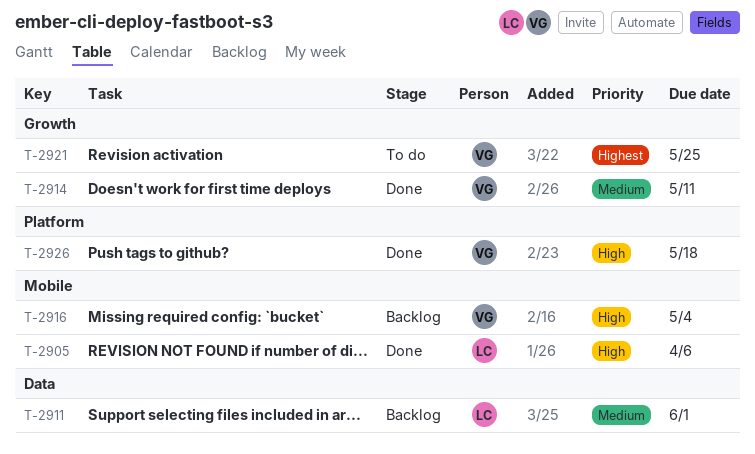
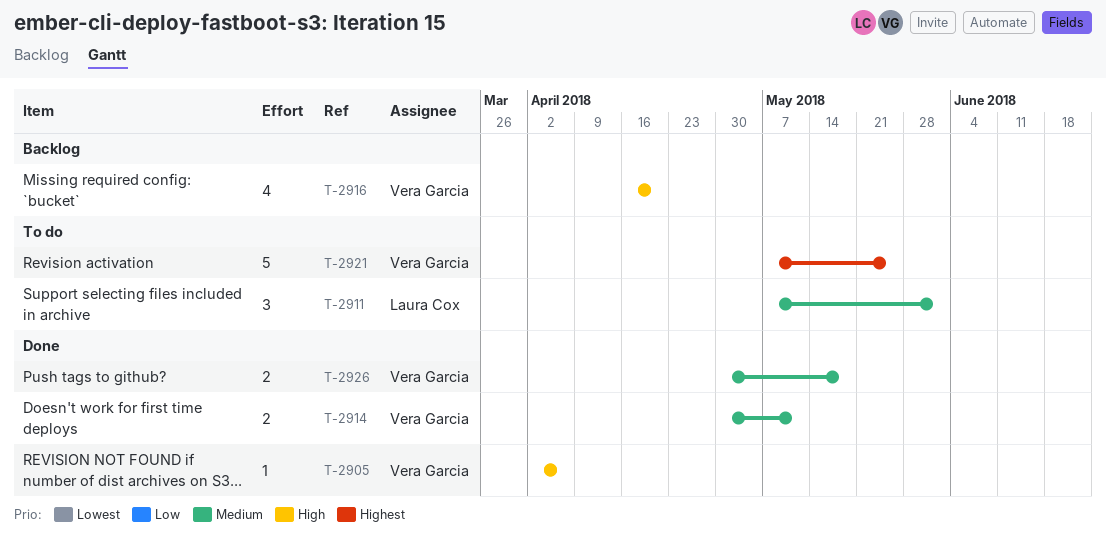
T-2905, owner: Laura Cox -> Vera Garcia
T-2911, status: Backlog -> To do
T-2916, due: May 4 -> Apr 20
T-2926, priority: High -> Medium

